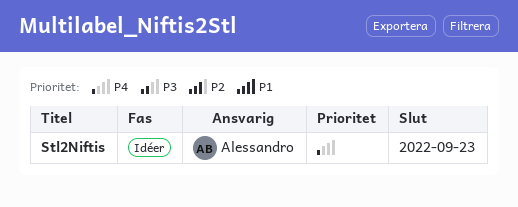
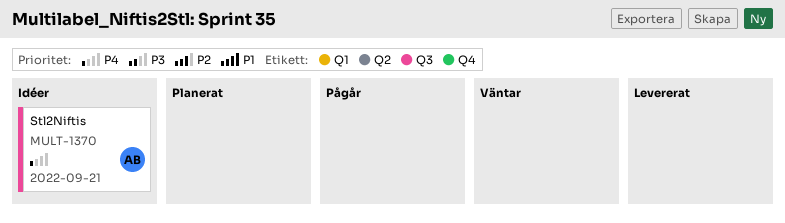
Stl2Niftis, due: Sep 23 -> Sep 21

